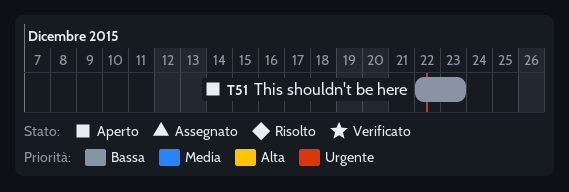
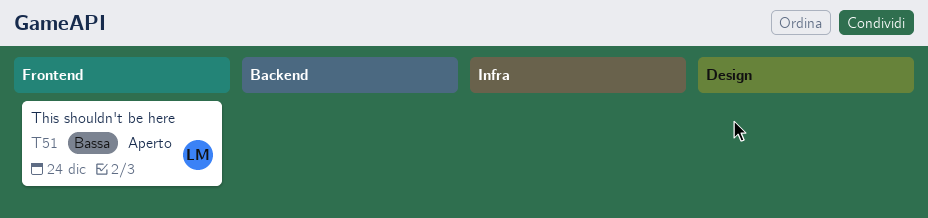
T51, due: Dec 23 -> Dec 24

